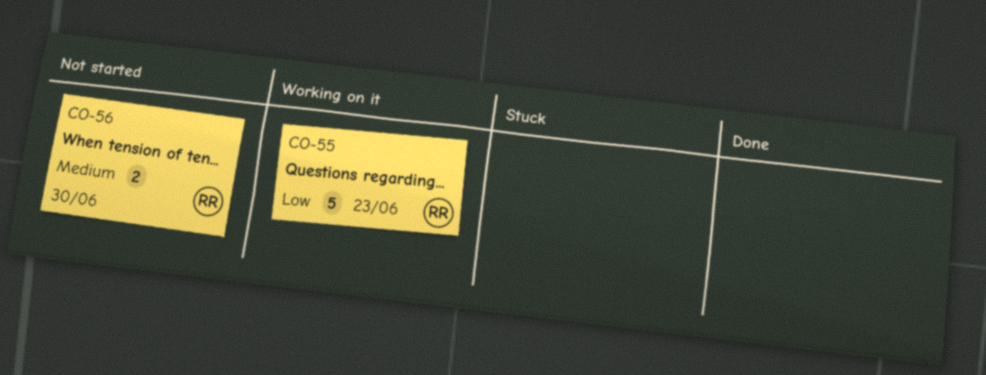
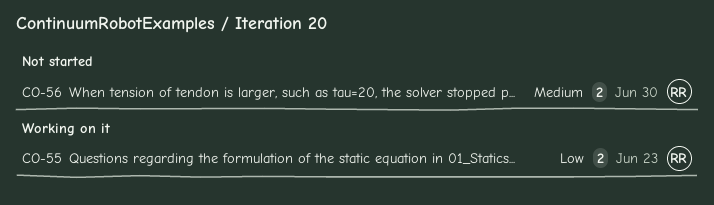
CO-55, estimate: 5 -> 2

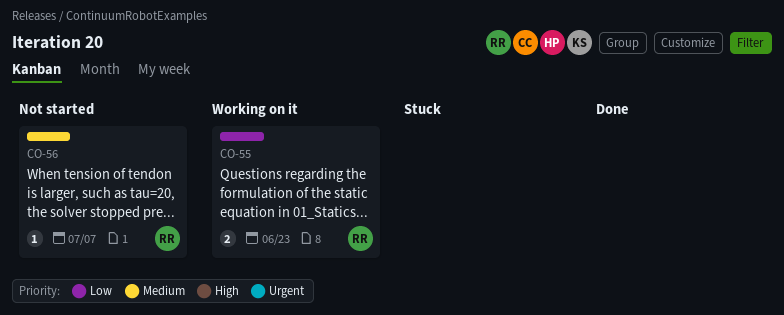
CO-56, estimate: 2 -> 1
CO-56, due: Jun 30 -> Jul 7

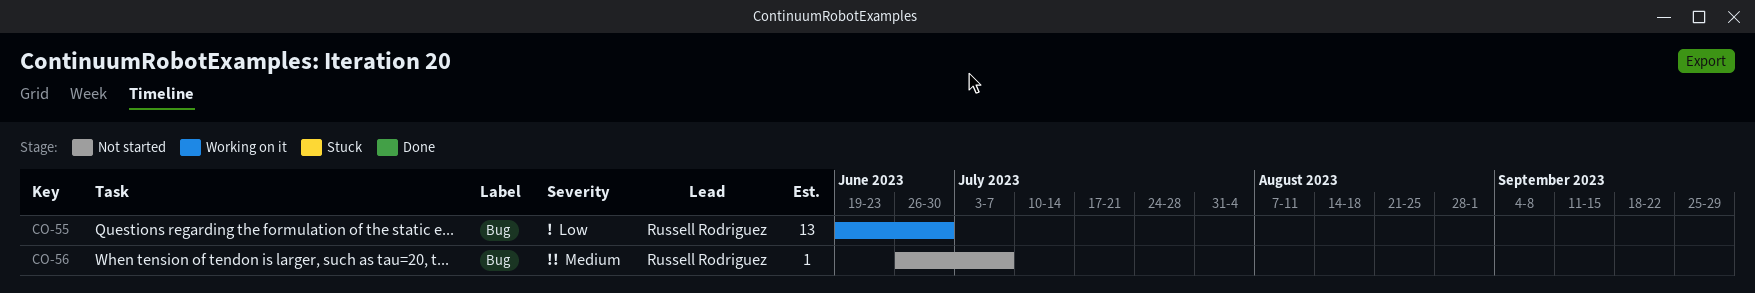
CO-55, estimate: 2 -> 13
CO-55, due: Jun 23 -> Jun 30

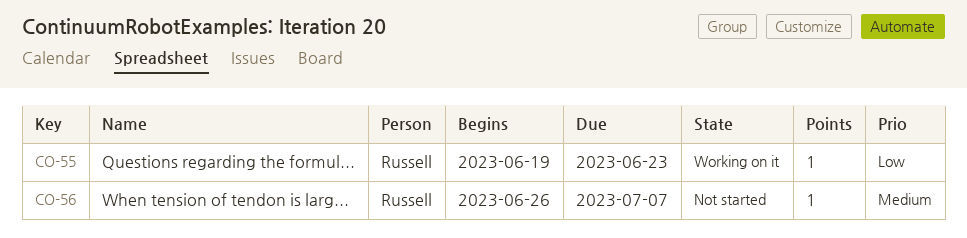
CO-55, estimate: 13 -> 1
CO-55, due: Jun 30 -> Jun 23

